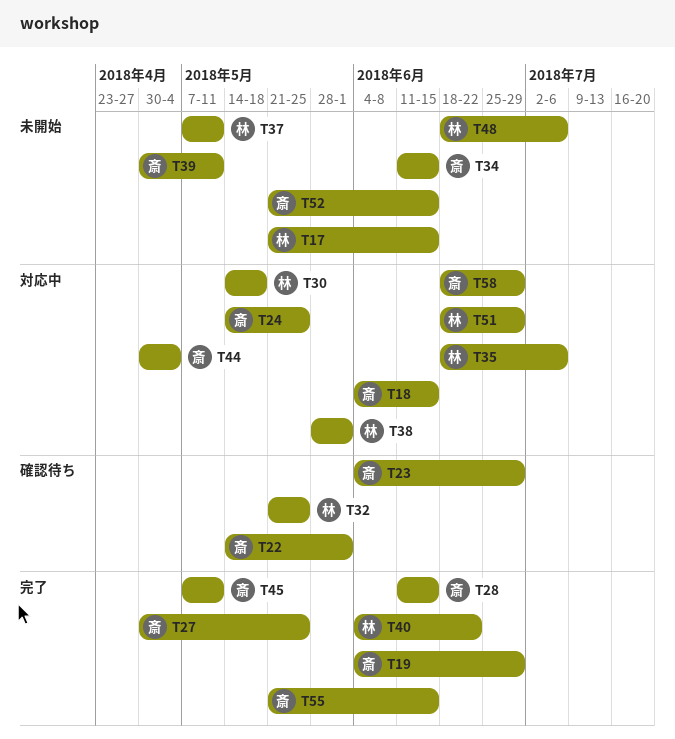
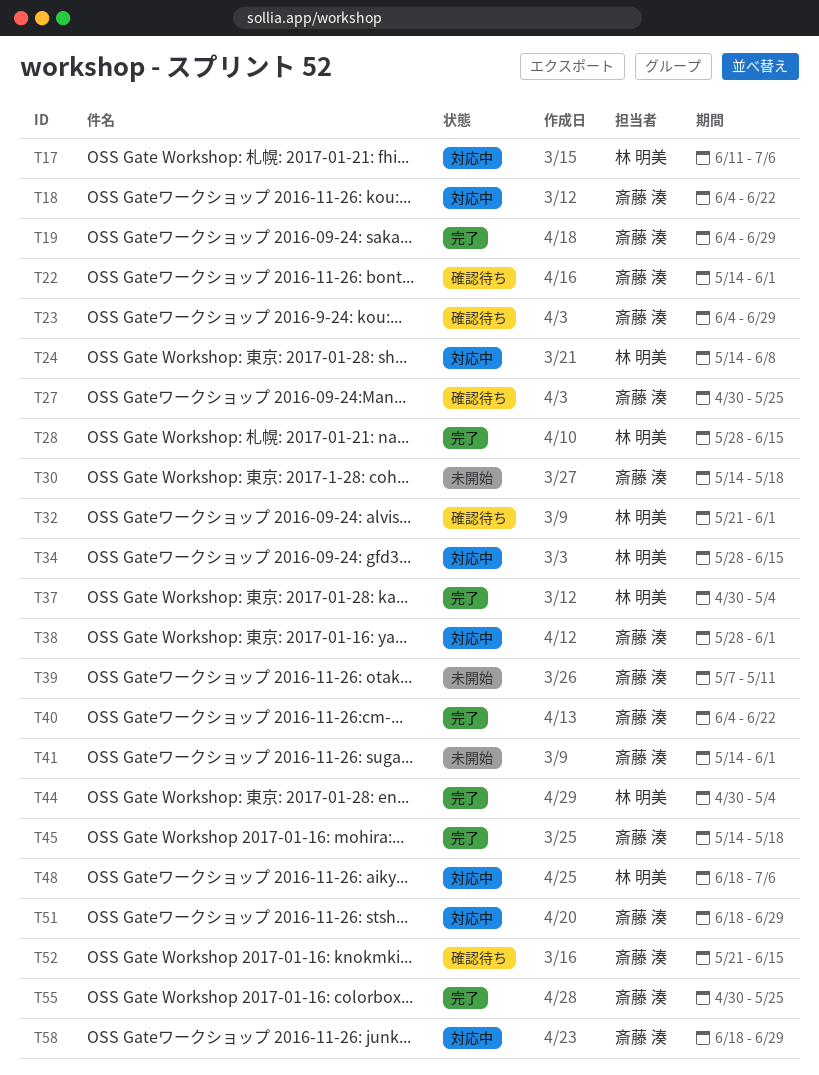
T17, status: 未開始 -> 対応中
T17, start: May 21 -> Jun 11
T17, due: Jun 15 -> Jul 6
T18, due: Jun 15 -> Jun 22
T24, owner: 斎藤 湊 -> 林 明美
T24, due: May 25 -> Jun 8
T27, status: 完了 -> 確認待ち
T28, owner: 斎藤 湊 -> 林 明美
T28, start: Jun 11 -> May 28
T30, status: 対応中 -> 未開始
T30, owner: 林 明美 -> 斎藤 湊
T32, due: May 25 -> Jun 1
T34, status: 未開始 -> 対応中
T34, owner: 斎藤 湊 -> 林 明美
T34, start: Jun 11 -> May 28
T35: present -> none
T37, status: 未開始 -> 完了
T37, start: May 7 -> Apr 30
T37, due: May 11 -> May 4
T38, owner: 林 明美 -> 斎藤 湊
T39, start: Apr 30 -> May 7
T40, owner: 林 明美 -> 斎藤 湊
T41: none -> present
T44, status: 対応中 -> 完了
T44, owner: 斎藤 湊 -> 林 明美
T45, start: May 7 -> May 14
T45, due: May 11 -> May 18
T48, status: 未開始 -> 対応中
T51, owner: 林 明美 -> 斎藤 湊
T52, status: 未開始 -> 確認待ち
T55, start: May 21 -> Apr 30
T55, due: Jun 15 -> May 25

